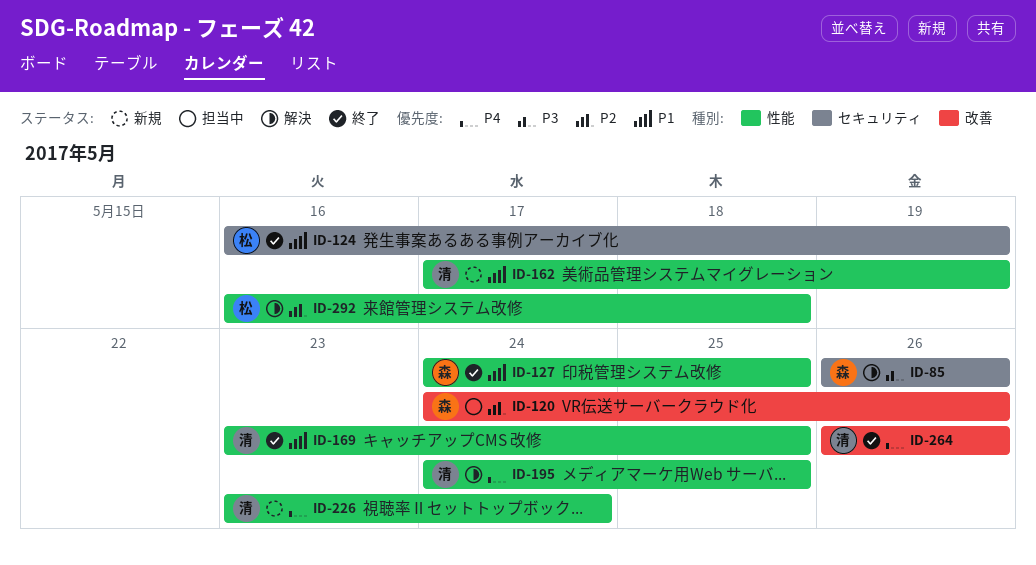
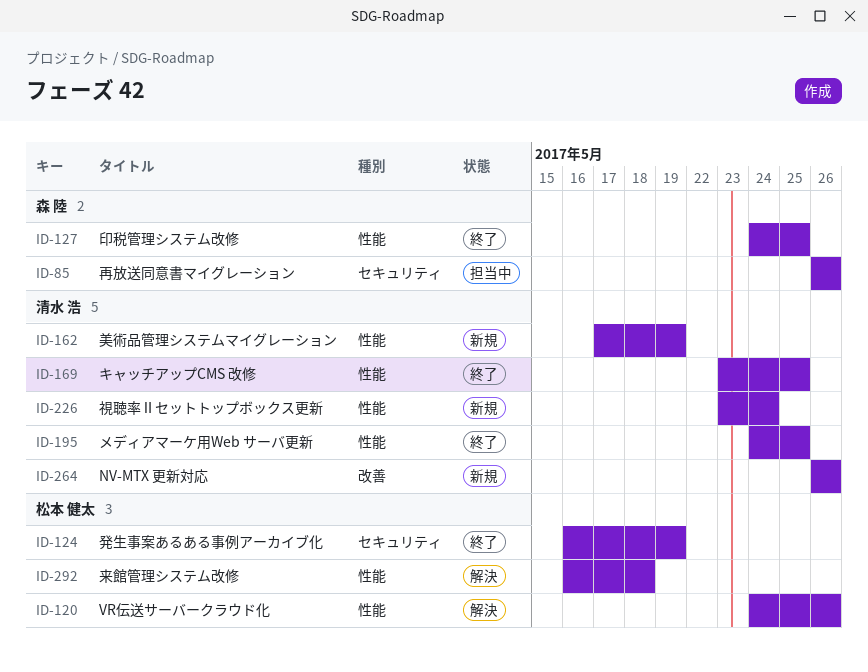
ID-85, status: 解決 -> 担当中
ID-120, status: 担当中 -> 解決
ID-120, owner: 森 陸 -> 松本 健太
ID-120, label: 改善 -> 性能
ID-195, status: 解決 -> 終了
ID-264, status: 終了 -> 新規

